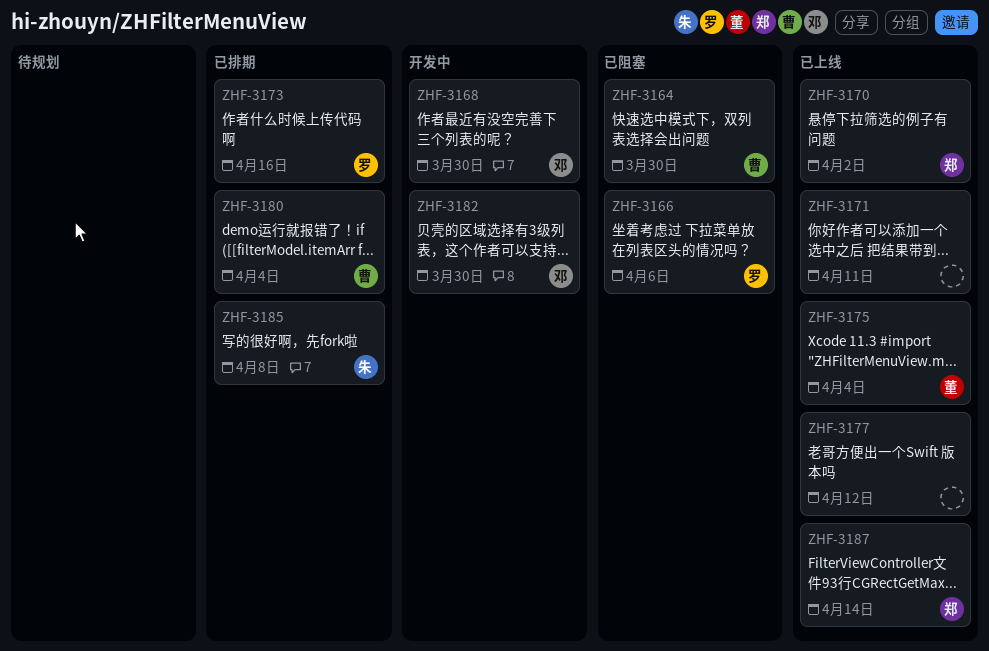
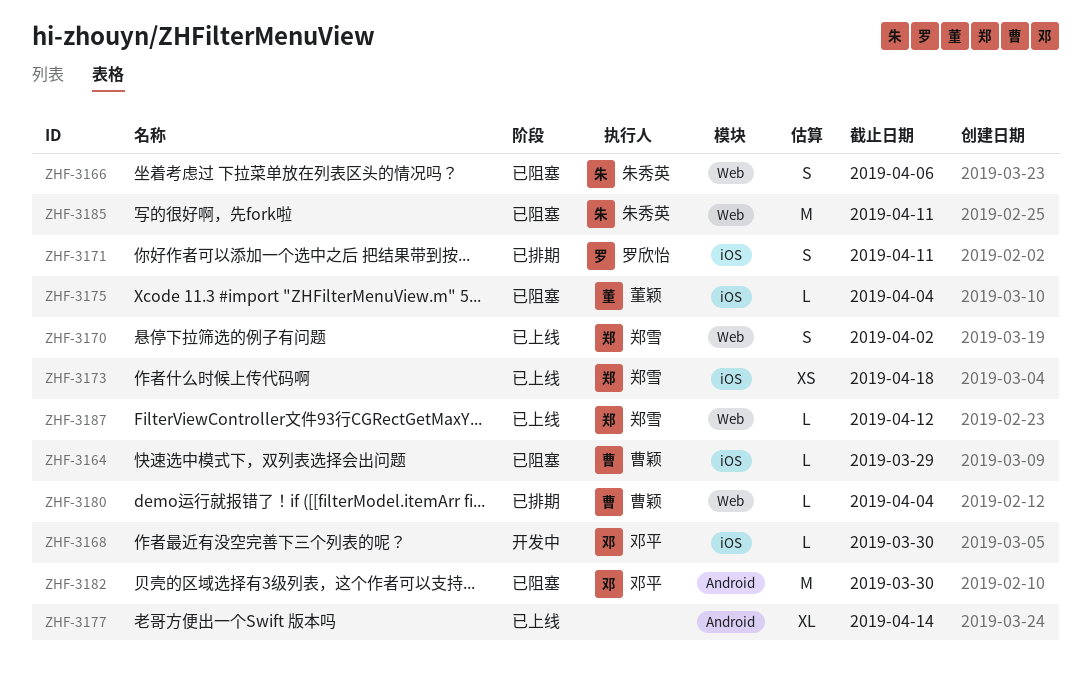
ZHF-3164, due: Mar 30 -> Mar 29
ZHF-3166, owner: 罗欣怡 -> 朱秀英
ZHF-3171, status: 已上线 -> 已排期
ZHF-3171, owner: none -> 罗欣怡
ZHF-3173, status: 已排期 -> 已上线
ZHF-3173, owner: 罗欣怡 -> 郑雪
ZHF-3173, due: Apr 16 -> Apr 18
ZHF-3175, status: 已上线 -> 已阻塞
ZHF-3177, due: Apr 12 -> Apr 14
ZHF-3182, status: 开发中 -> 已阻塞
ZHF-3185, status: 已排期 -> 已阻塞
ZHF-3185, due: Apr 8 -> Apr 11
ZHF-3187, due: Apr 14 -> Apr 12

